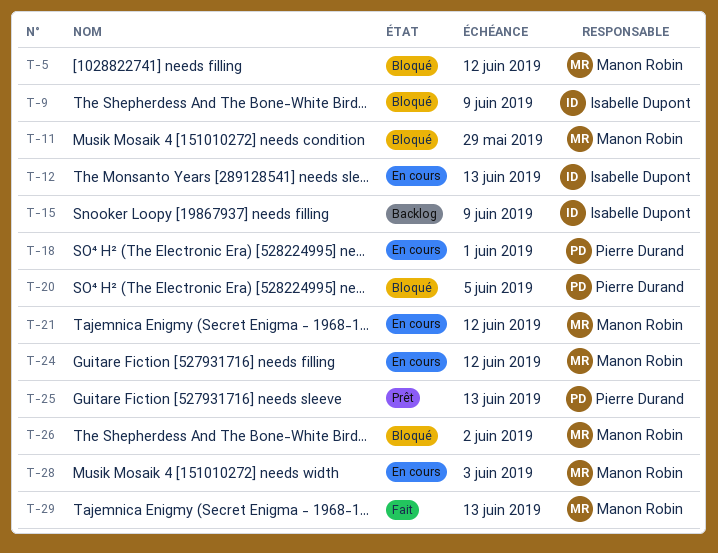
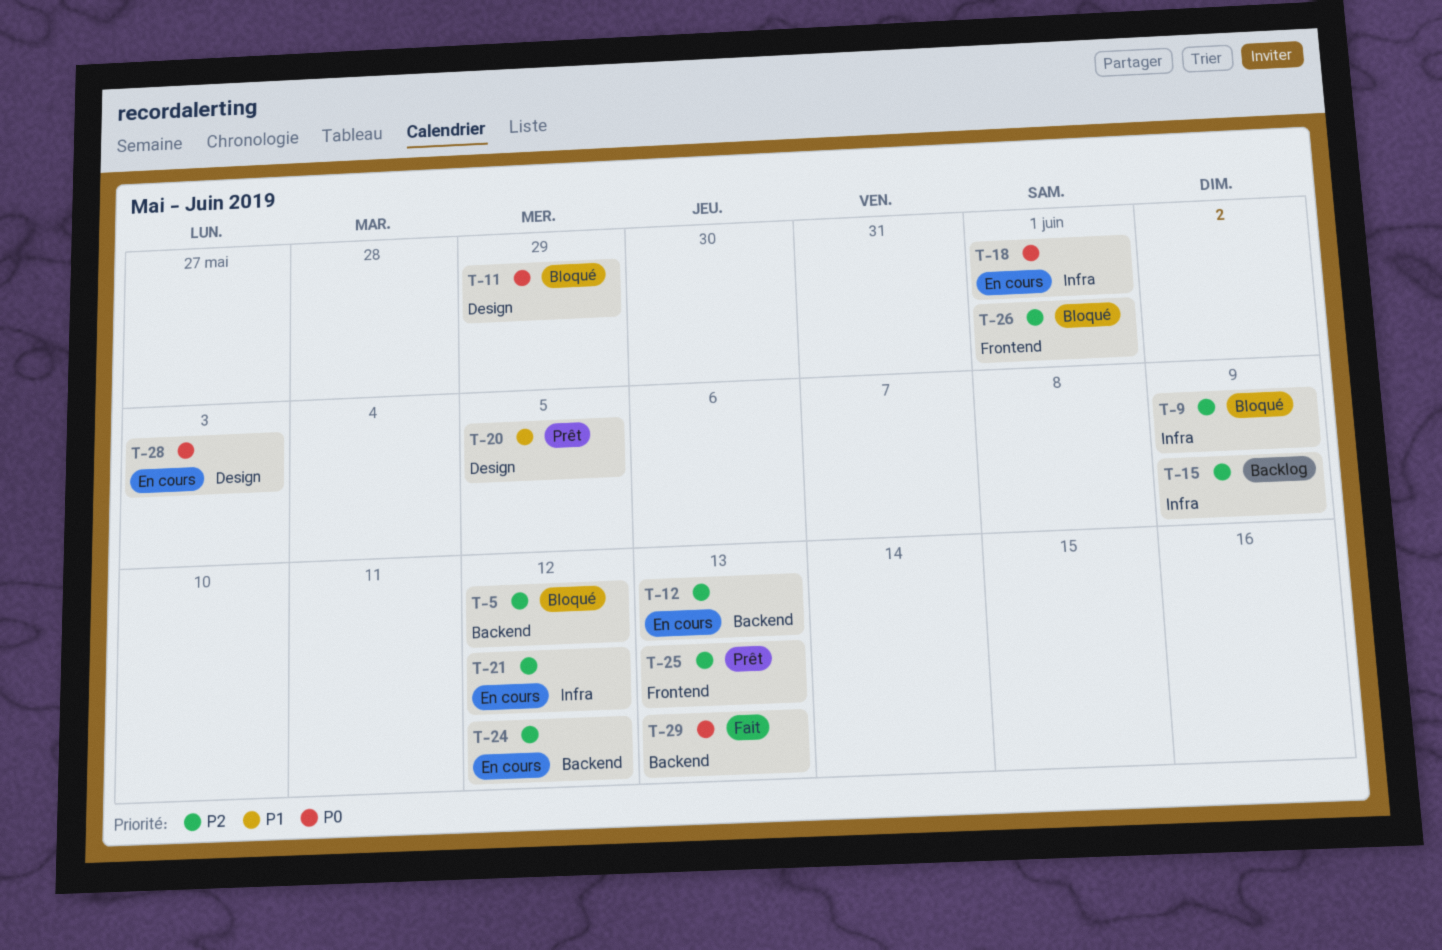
T-20, status: Bloqué -> Prêt
T-26, due: Jun 2 -> Jun 1

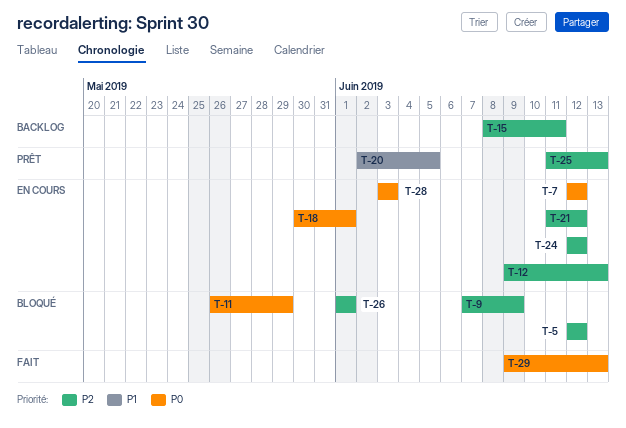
T-7: none -> present
T-15, due: Jun 9 -> Jun 11

